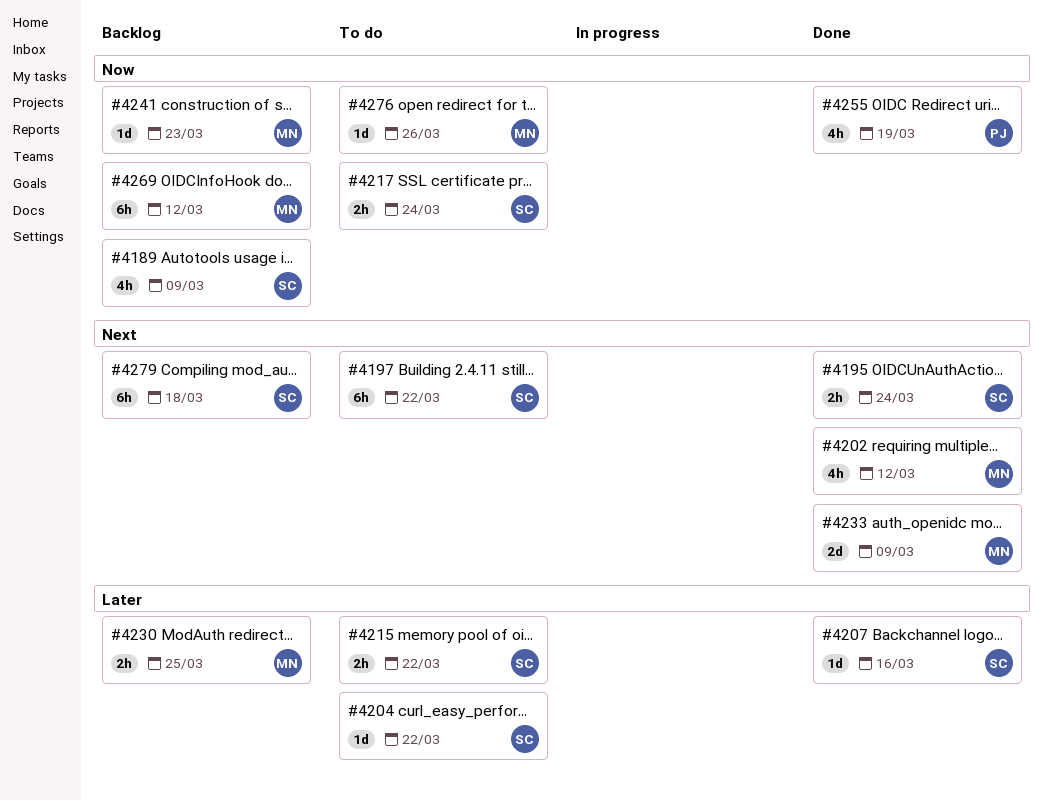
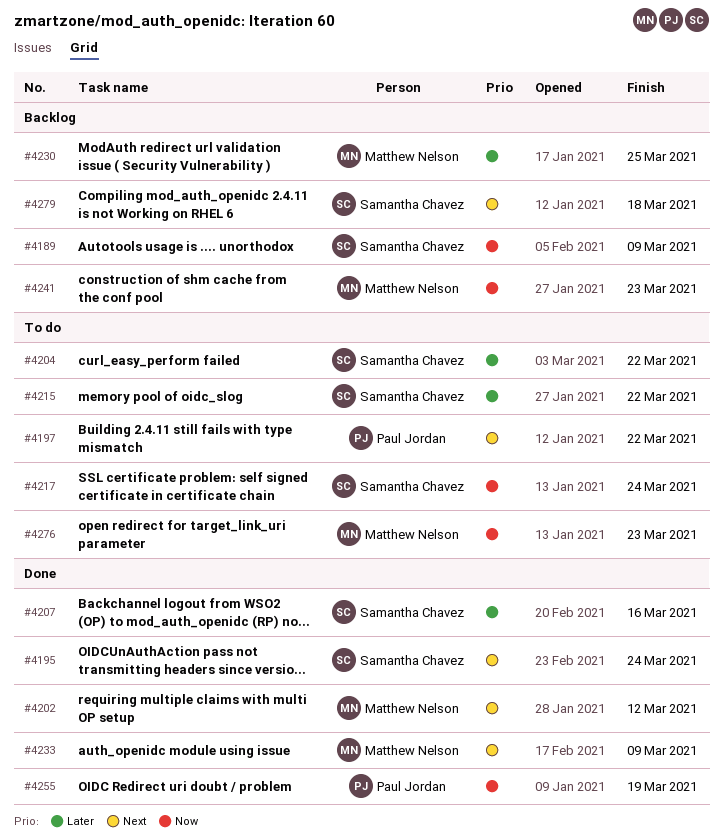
#4197, owner: Samantha Chavez -> Paul Jordan
#4269: present -> none
#4276, due: Mar 26 -> Mar 23

